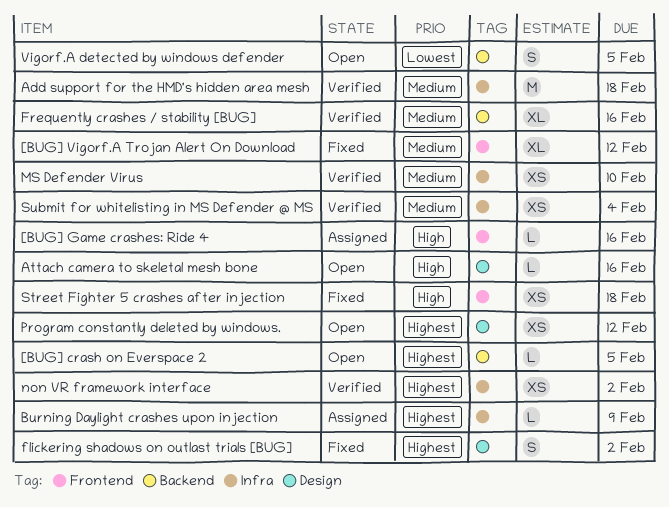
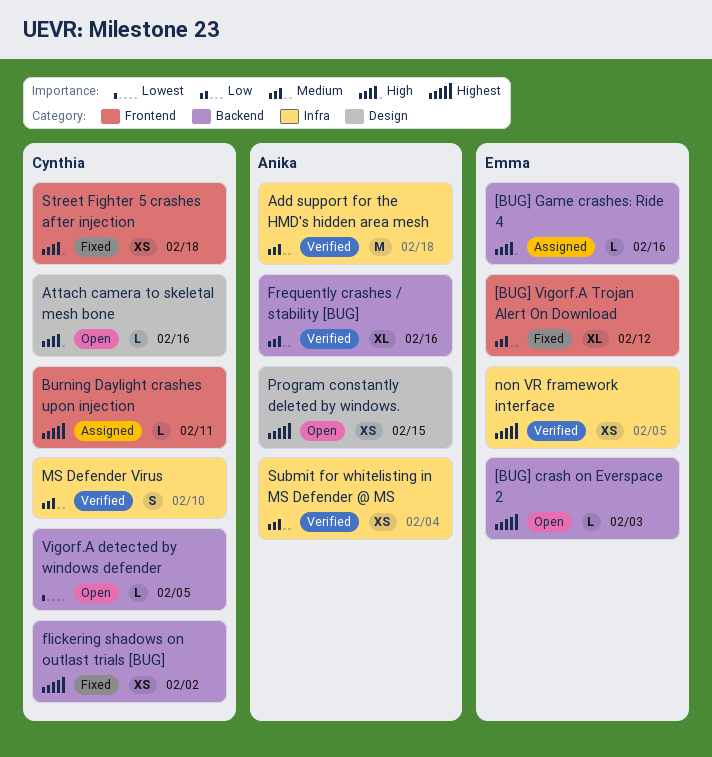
[BUG] crash on Everspace 2, due: Feb 5 -> Feb 3
[BUG] Game crashes: Ride 4, label: Frontend -> Backend
Burning Daylight crashes upon injection, label: Infra -> Frontend
Burning Daylight crashes upon injection, due: Feb 9 -> Feb 11
flickering shadows on outlast trials [BUG], label: Design -> Backend
flickering shadows on outlast trials [BUG], estimate: S -> XS
MS Defender Virus, estimate: XS -> S
non VR framework interface, due: Feb 2 -> Feb 5
Program constantly deleted by windows., due: Feb 12 -> Feb 15
Vigorf.A detected by windows defender, estimate: S -> L

